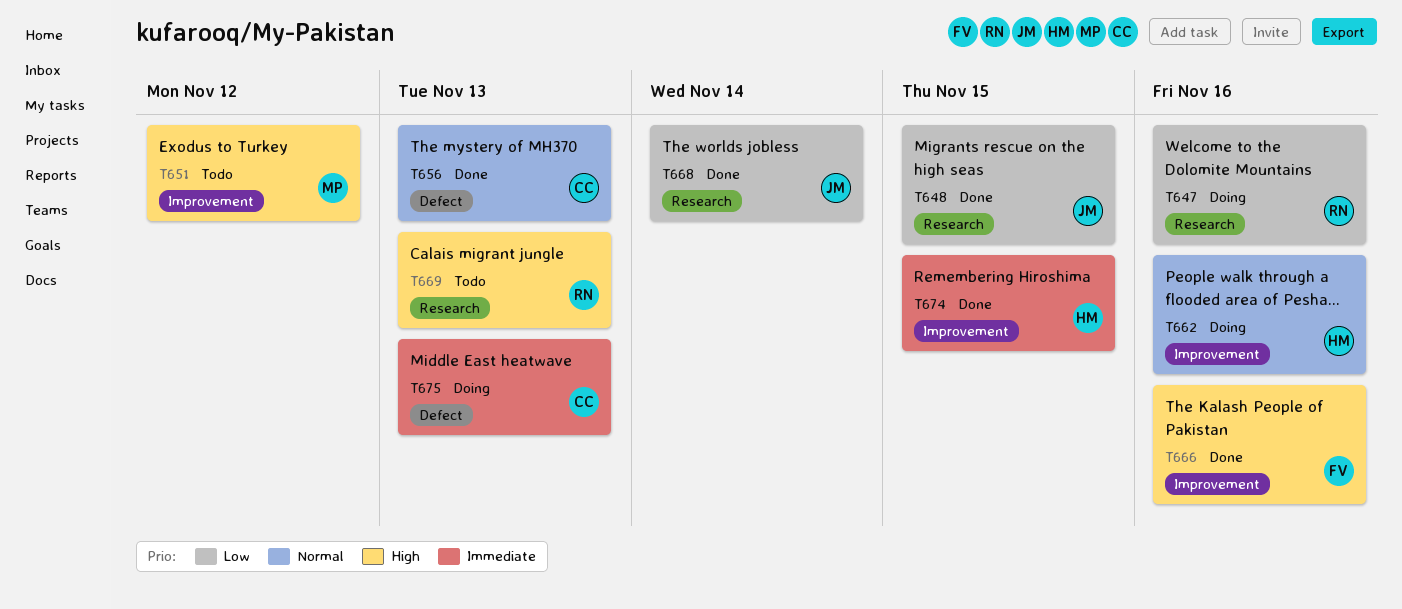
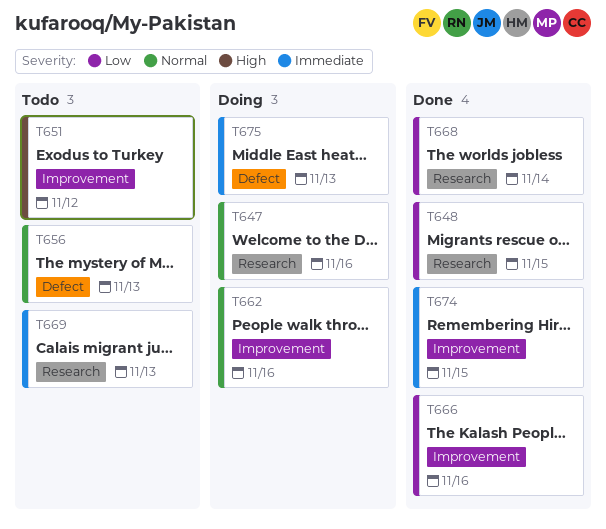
T647, priority: Low -> Normal
T656, status: Done -> Todo
T666, priority: High -> Low
T669, priority: High -> Immediate

